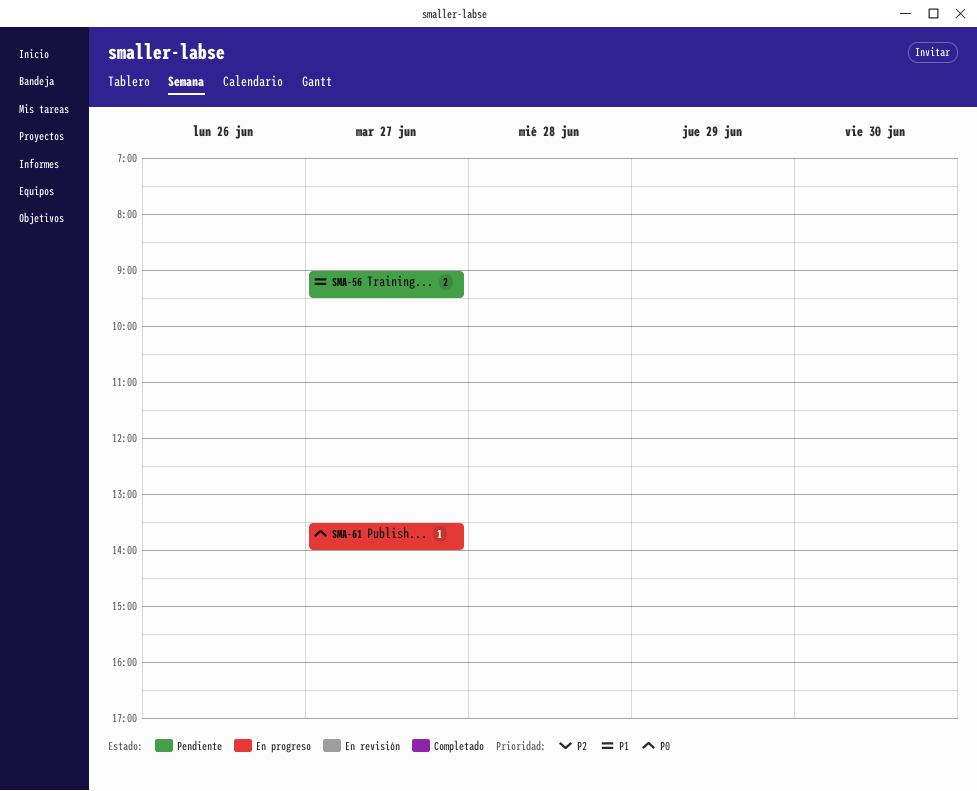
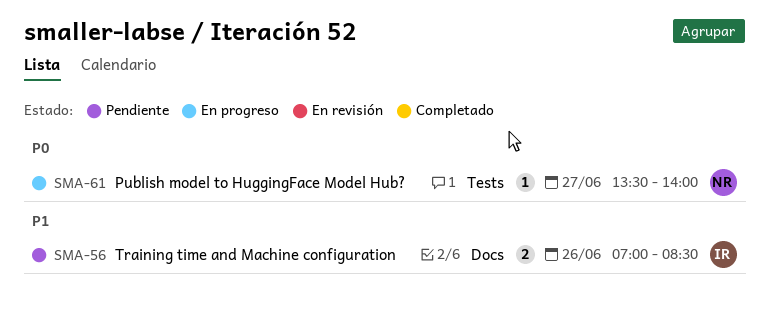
SMA-56, day: Jun 27 -> Jun 26
SMA-56, begins: 09:00 -> 07:00
SMA-56, ends: 09:30 -> 08:30

